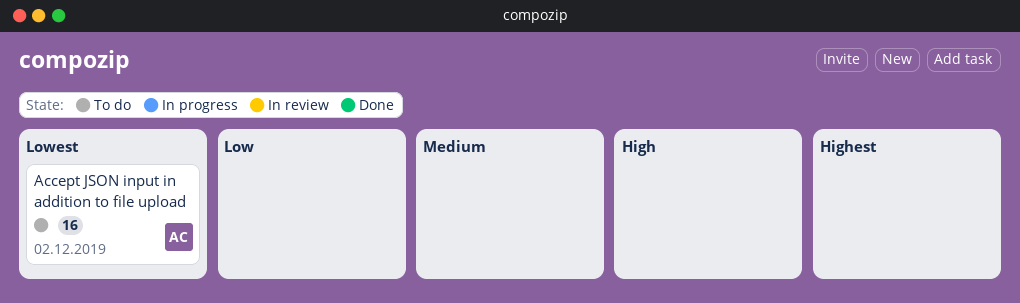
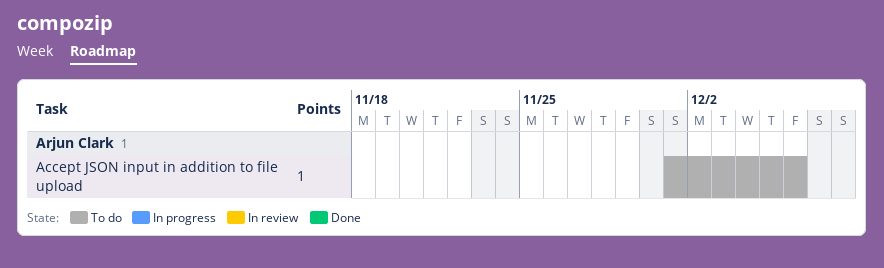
Accept JSON input in addition to file upload, estimate: 16 -> 1
Accept JSON input in addition to file upload, due: Dec 2 -> Dec 6

